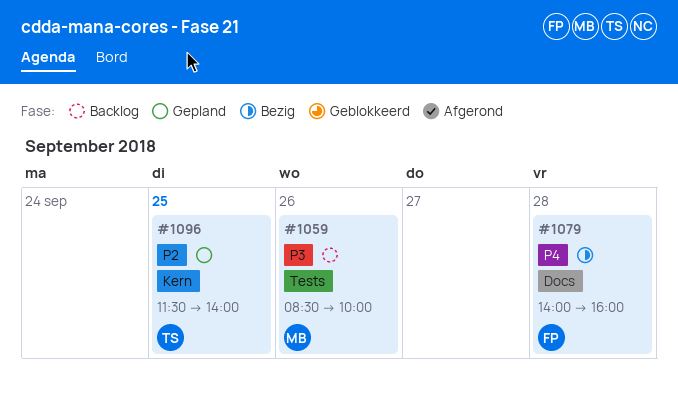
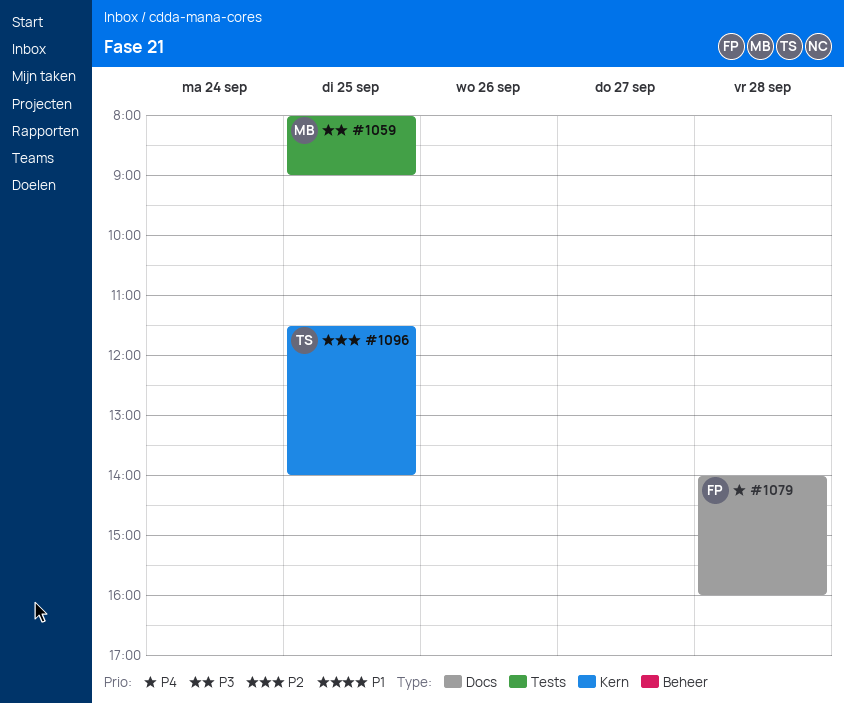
#1059, day: Sep 26 -> Sep 25
#1059, begins: 08:30 -> 08:00
#1059, ends: 10:00 -> 09:00

